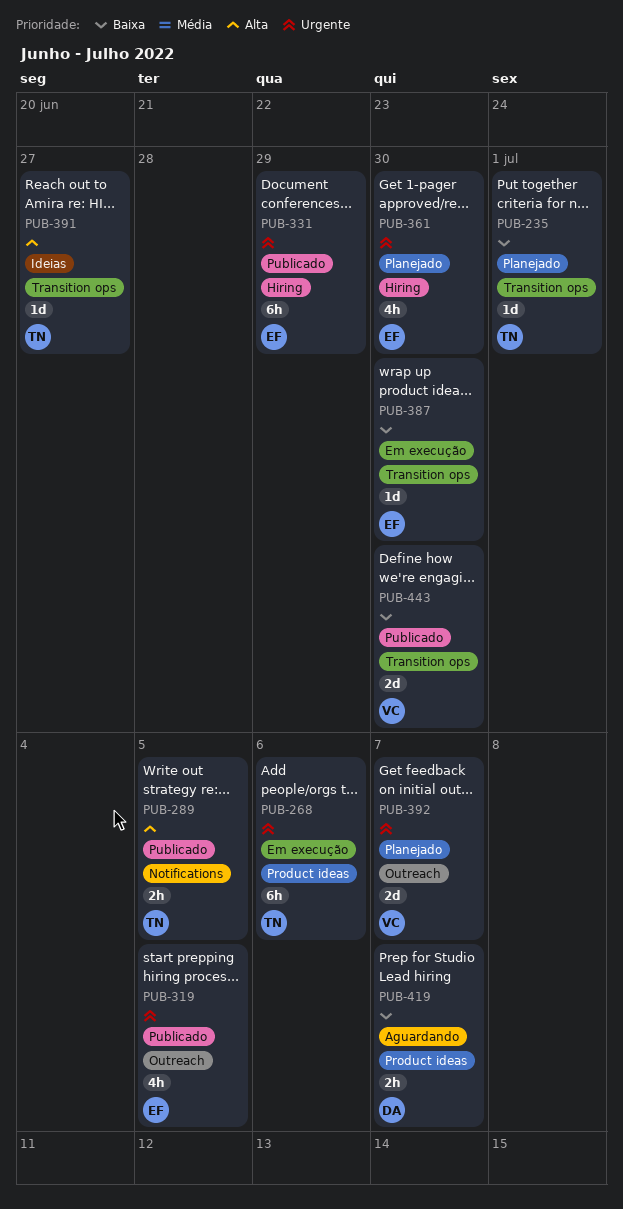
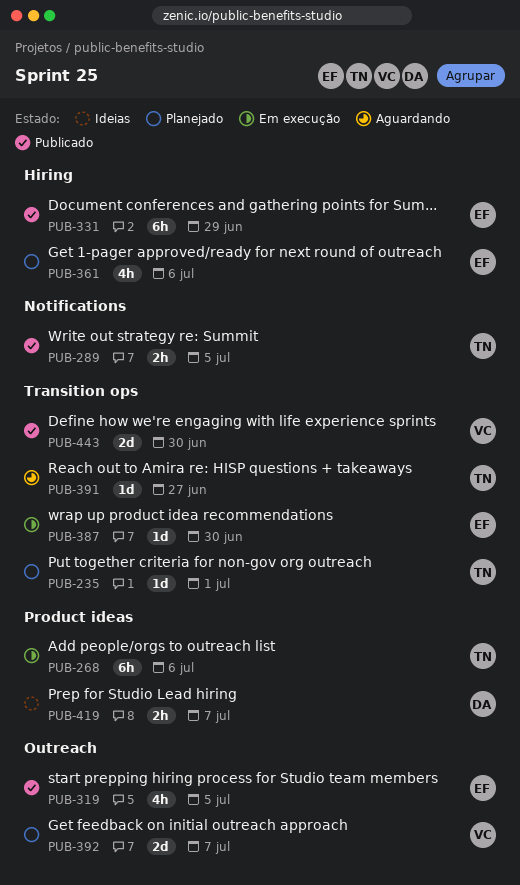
PUB-361, due: Jun 30 -> Jul 6
PUB-391, status: Ideias -> Aguardando
PUB-419, status: Aguardando -> Ideias

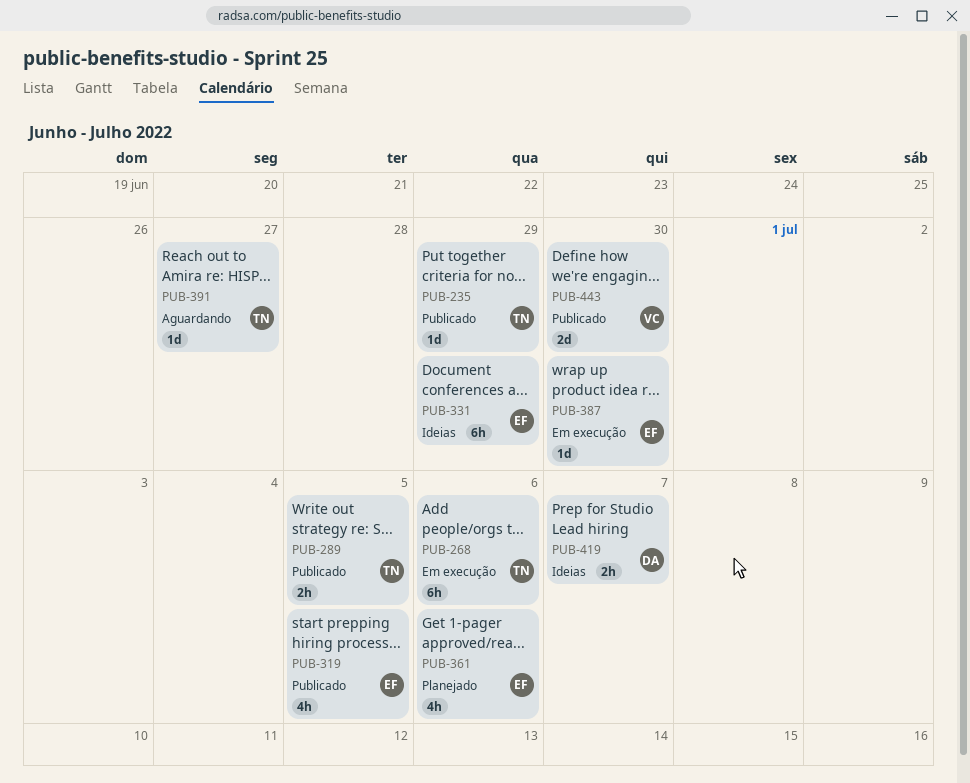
PUB-235, status: Planejado -> Publicado
PUB-235, due: Jul 1 -> Jun 29
PUB-331, status: Publicado -> Ideias
PUB-392: present -> none

